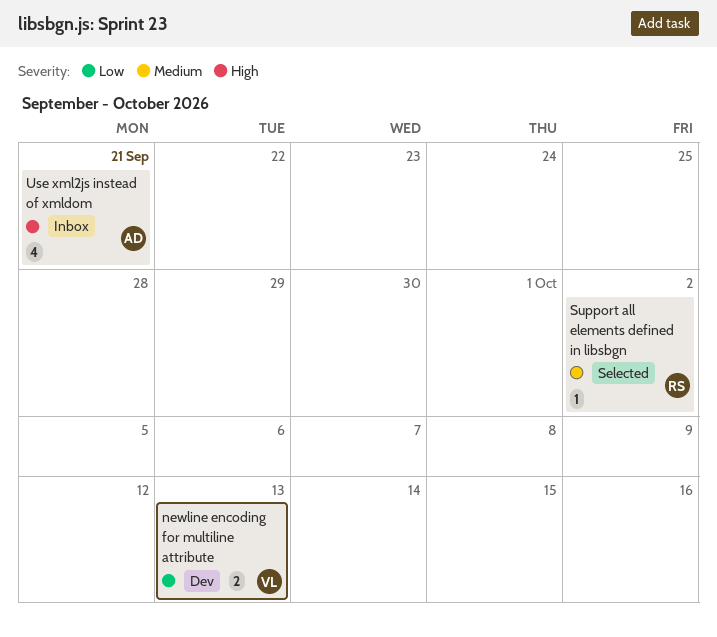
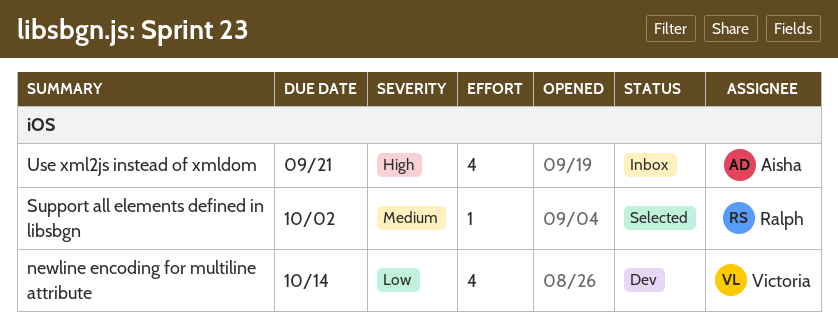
newline encoding for multiline attribute, estimate: 2 -> 4
newline encoding for multiline attribute, due: Oct 13 -> Oct 14

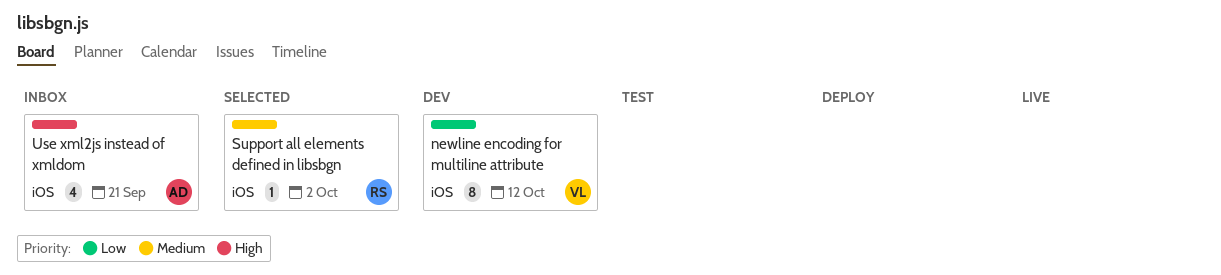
newline encoding for multiline attribute, estimate: 4 -> 8
newline encoding for multiline attribute, due: Oct 14 -> Oct 12

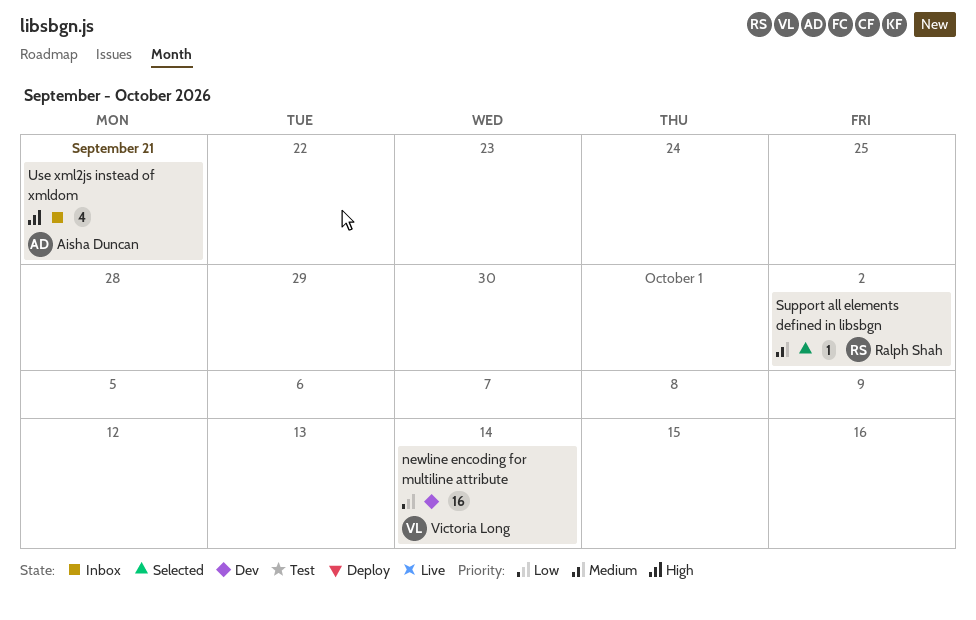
newline encoding for multiline attribute, estimate: 8 -> 16
newline encoding for multiline attribute, due: Oct 12 -> Oct 14

